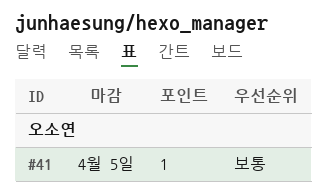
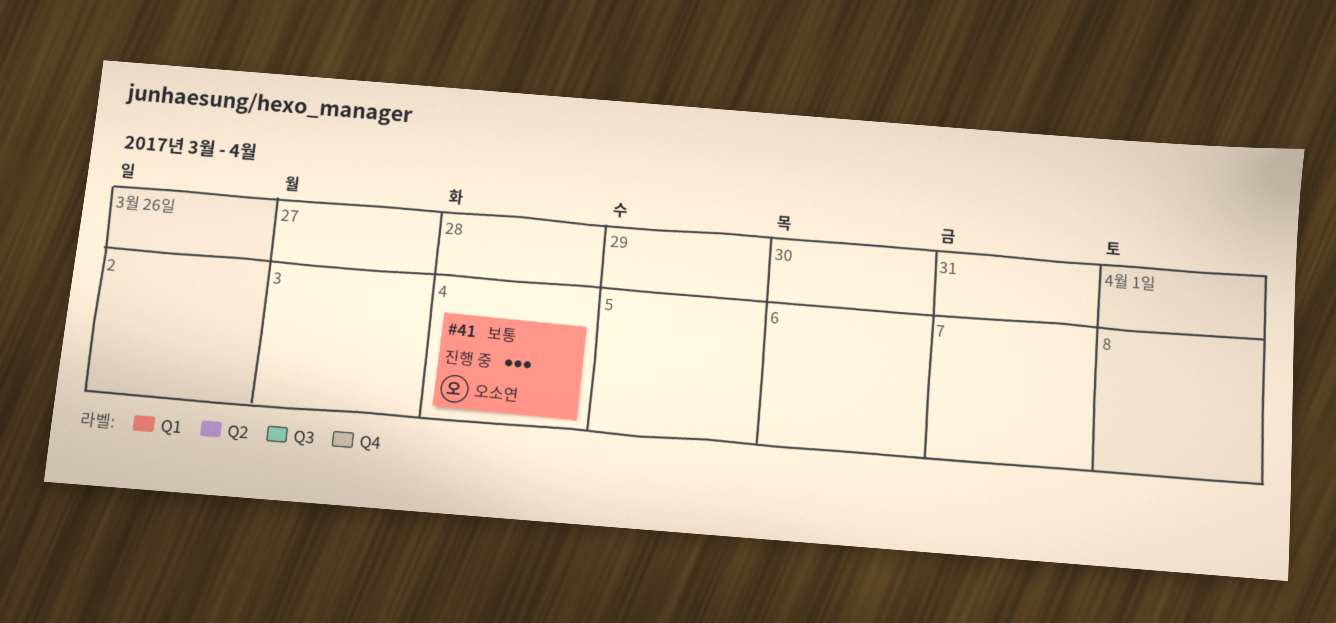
#41, estimate: 1 -> 3
#41, due: Apr 5 -> Apr 4

